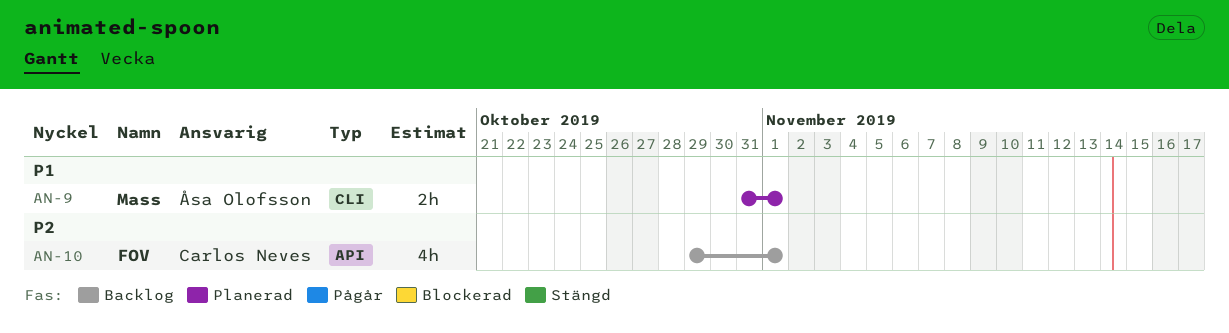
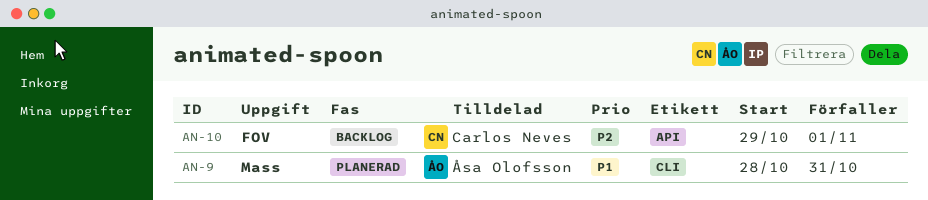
AN-9, start: Oct 31 -> Oct 28
AN-9, due: Nov 1 -> Oct 31

